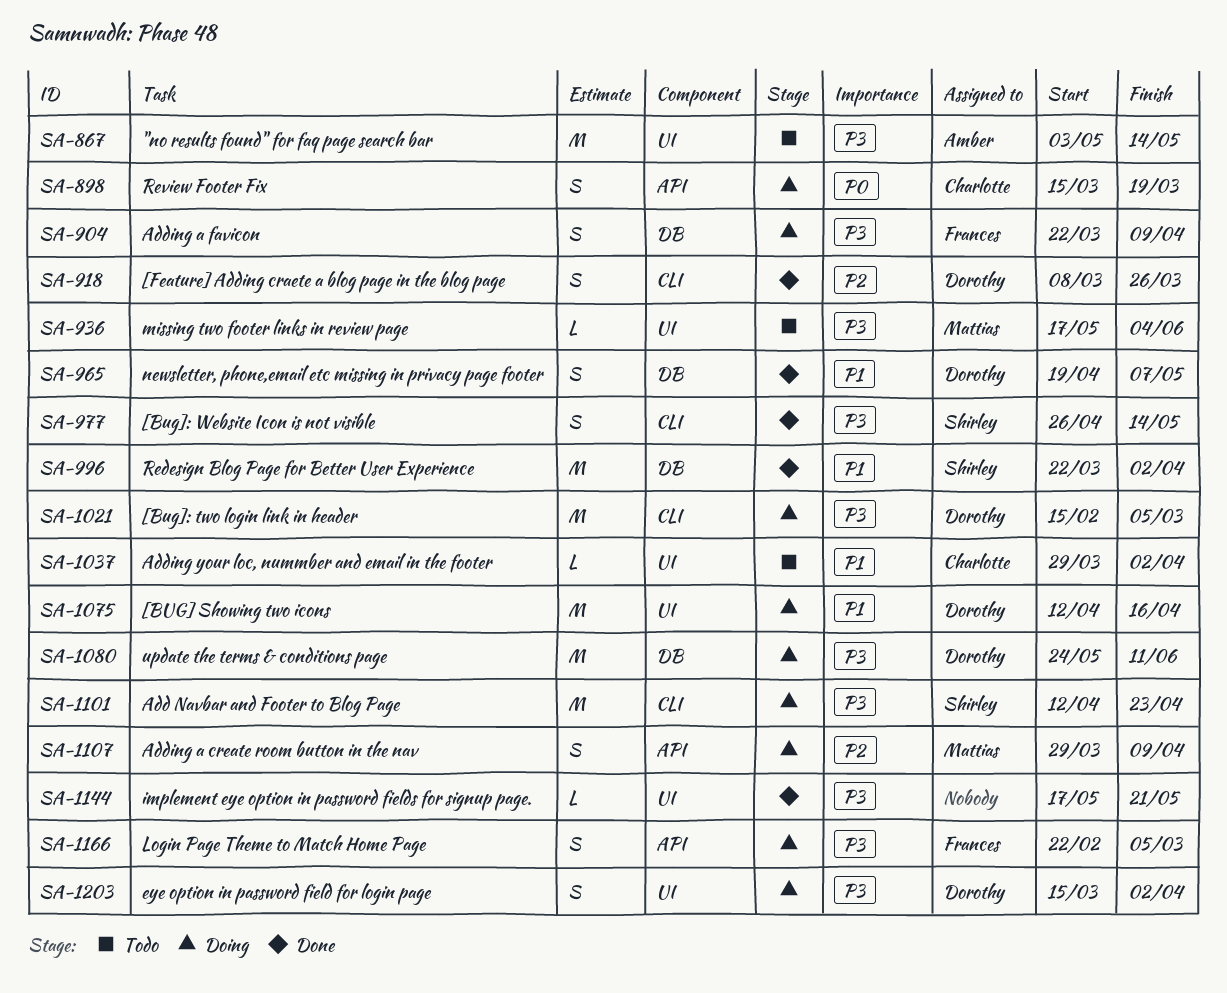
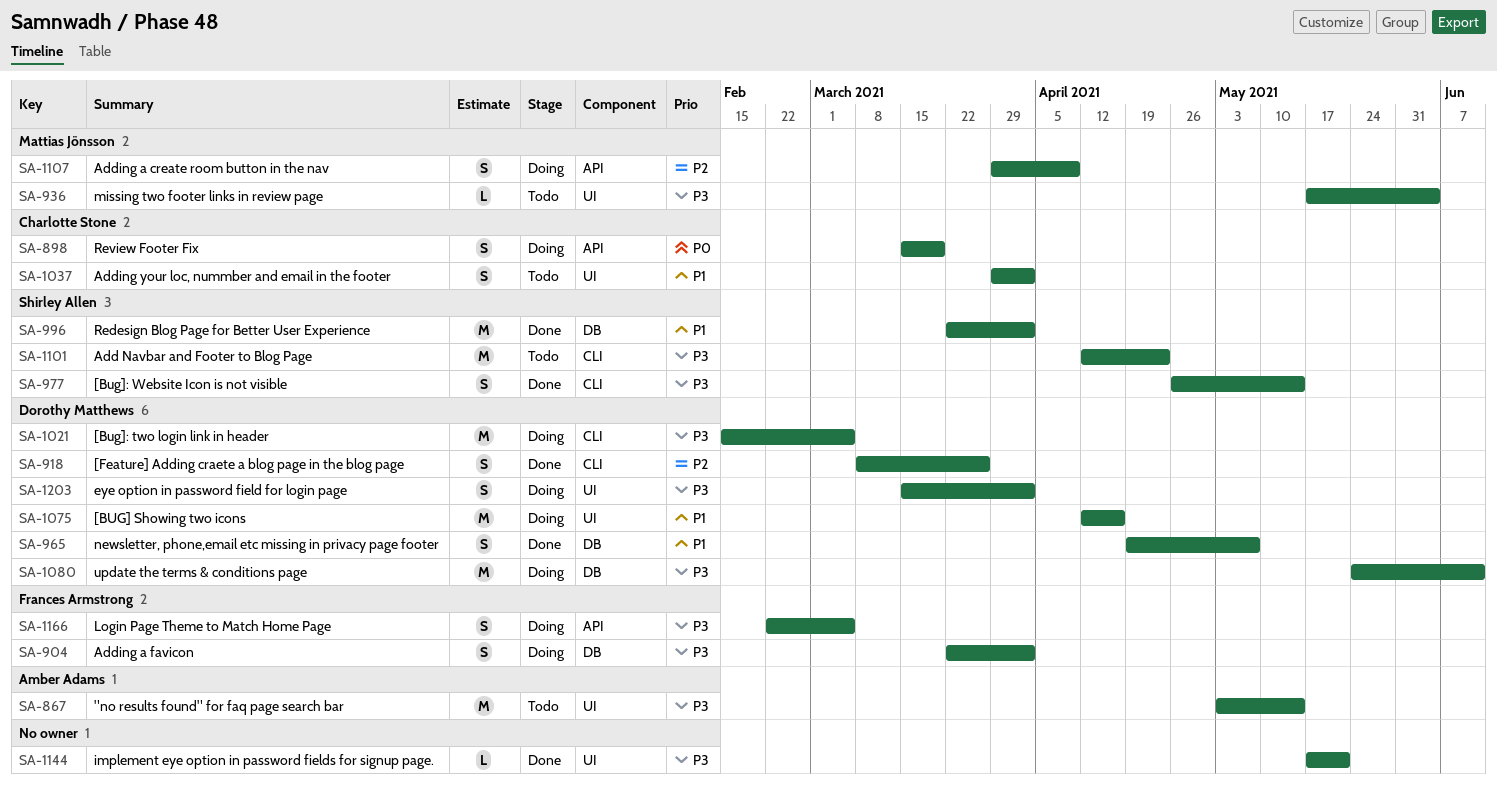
SA-904, due: Apr 9 -> Apr 2
SA-1037, estimate: L -> S
SA-1101, status: Doing -> Todo

